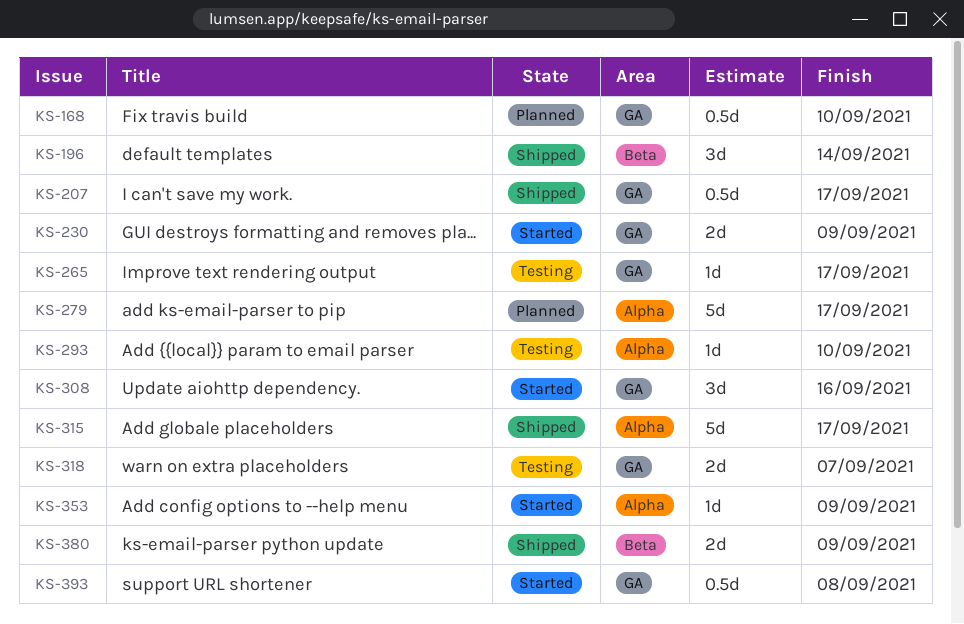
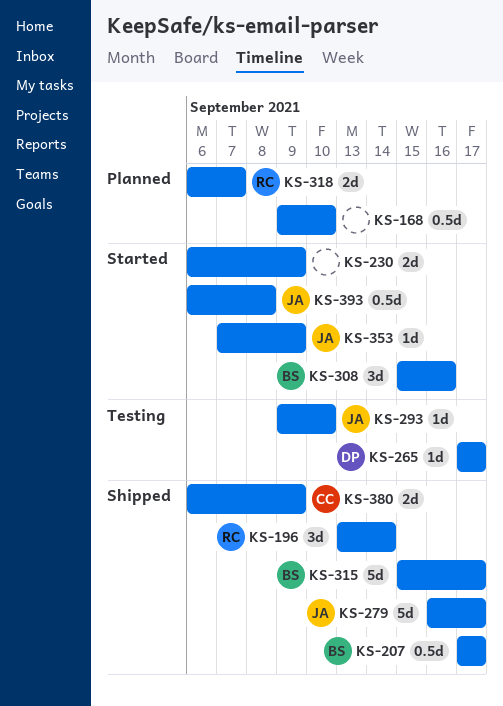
KS-279, status: Planned -> Shipped
KS-318, status: Testing -> Planned

